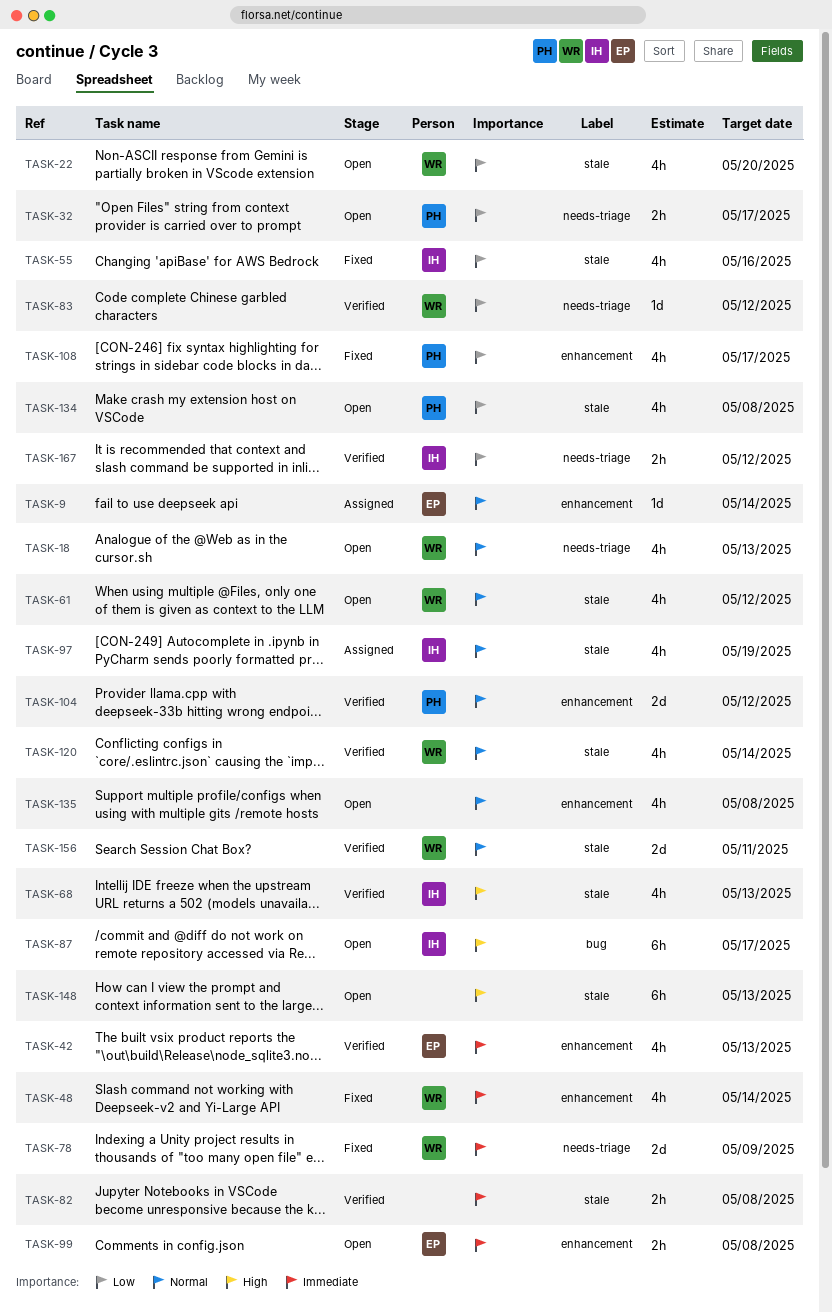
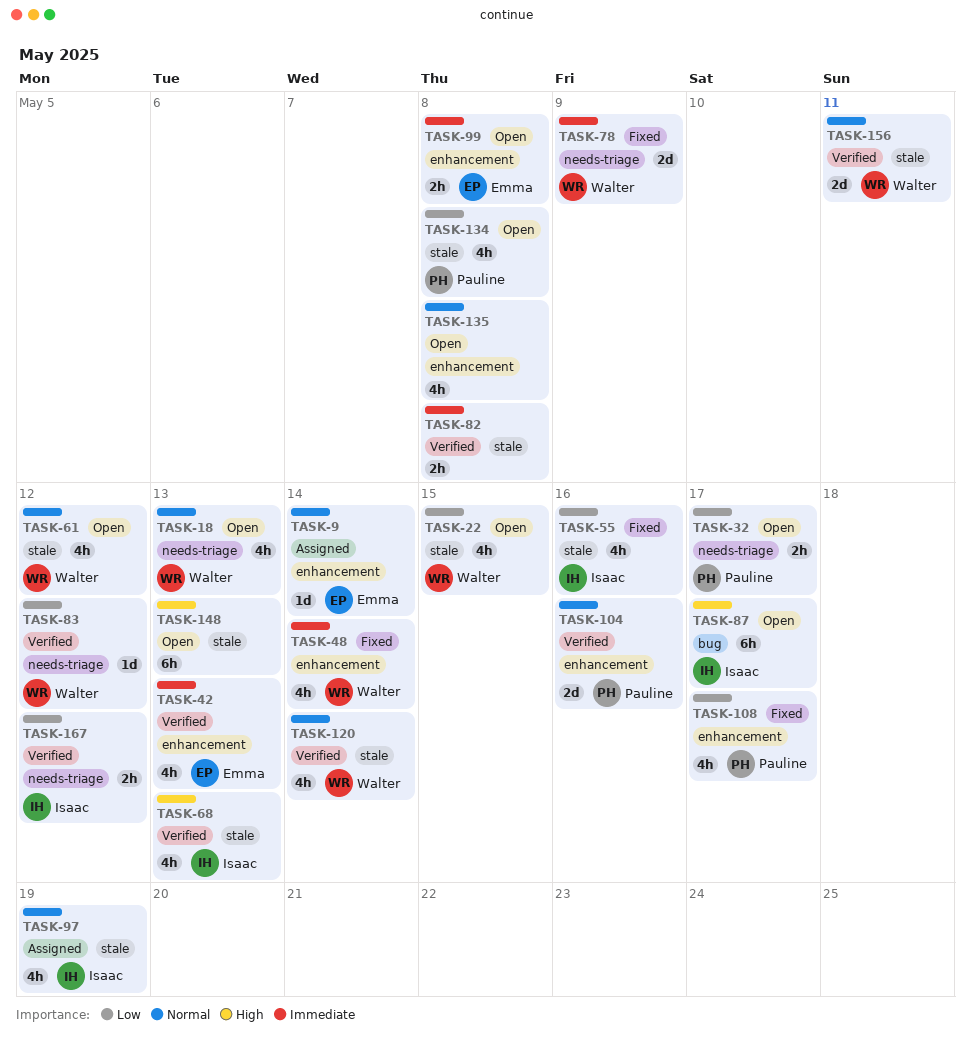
TASK-22, due: May 20 -> May 15
TASK-104, due: May 12 -> May 16

